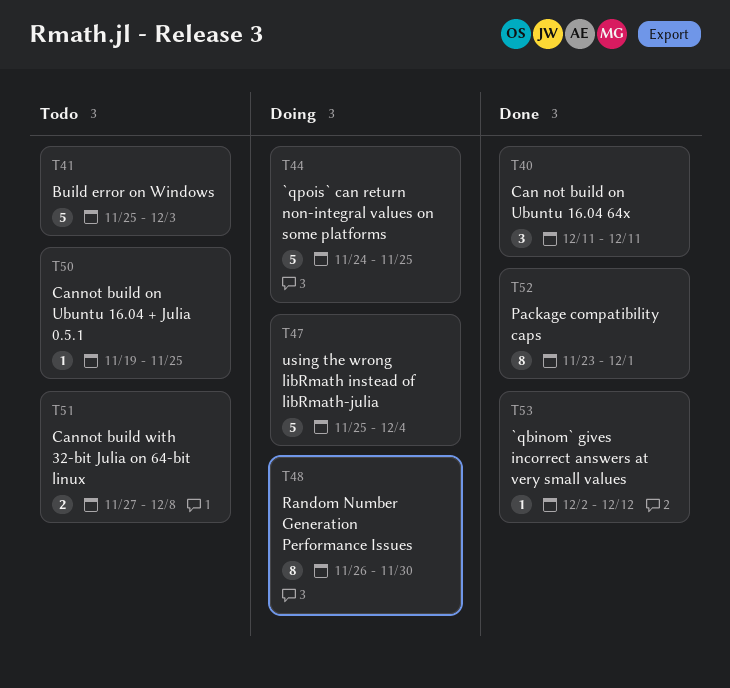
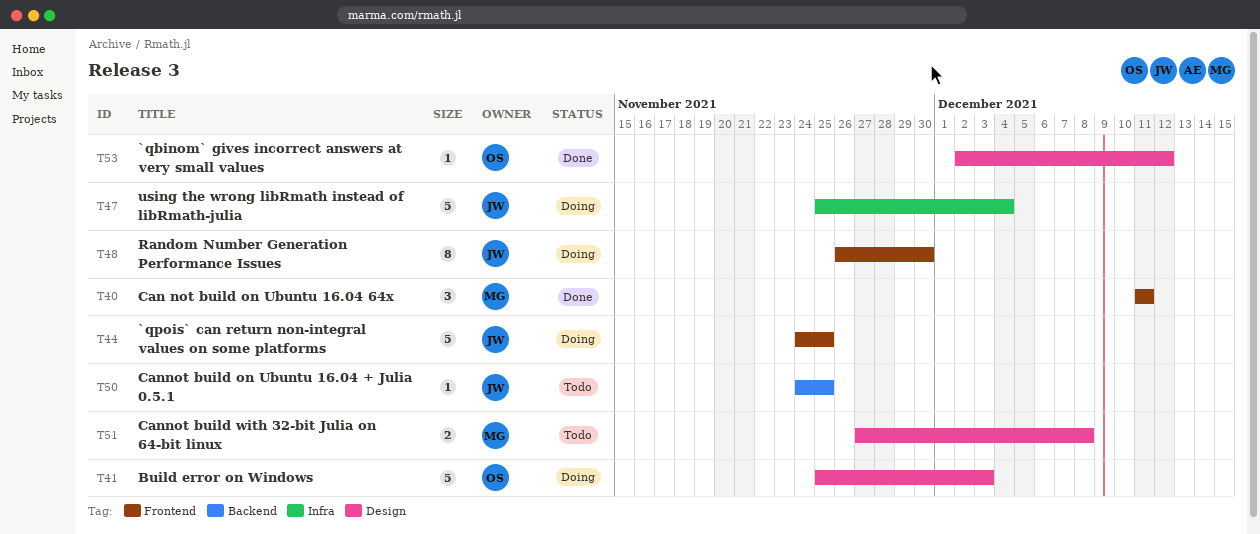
T41, status: Todo -> Doing
T50, start: Nov 19 -> Nov 24
T52: present -> none

